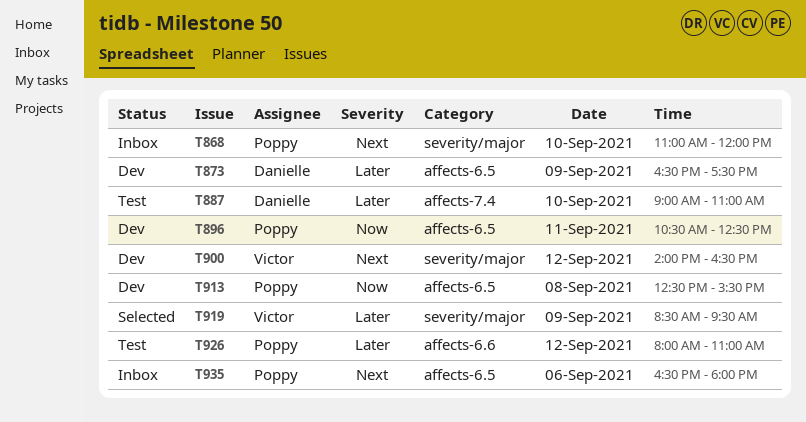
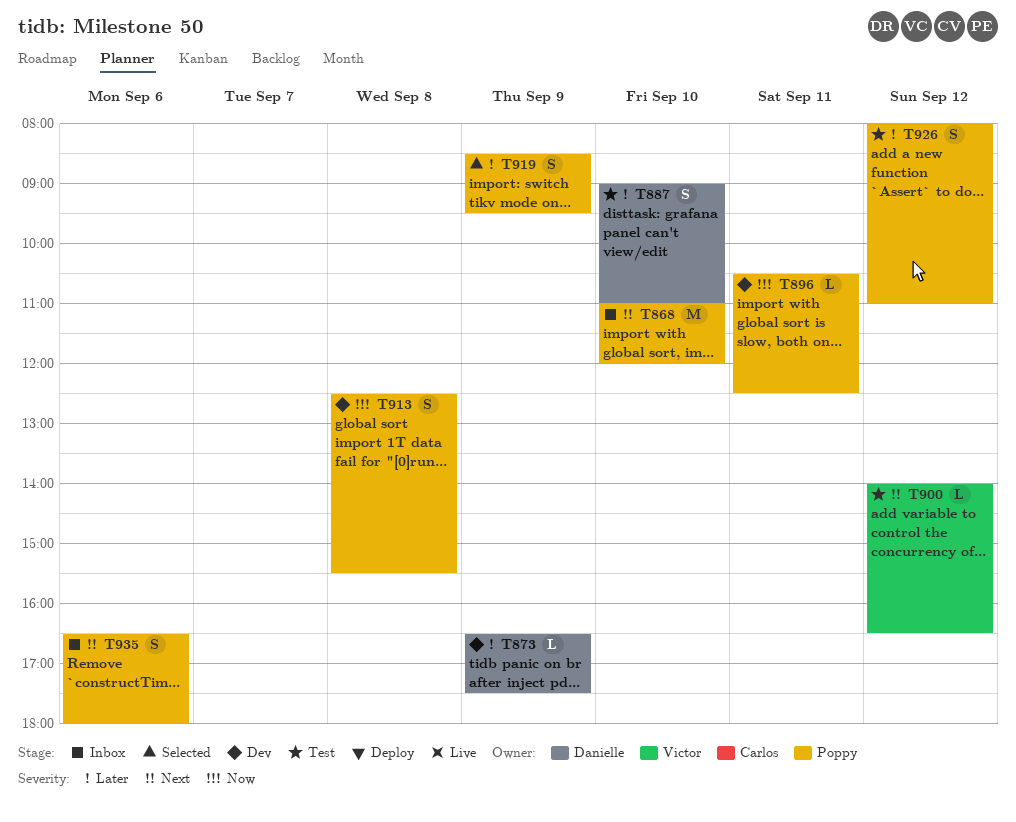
T900, status: Dev -> Test
T919, owner: Victor -> Poppy

